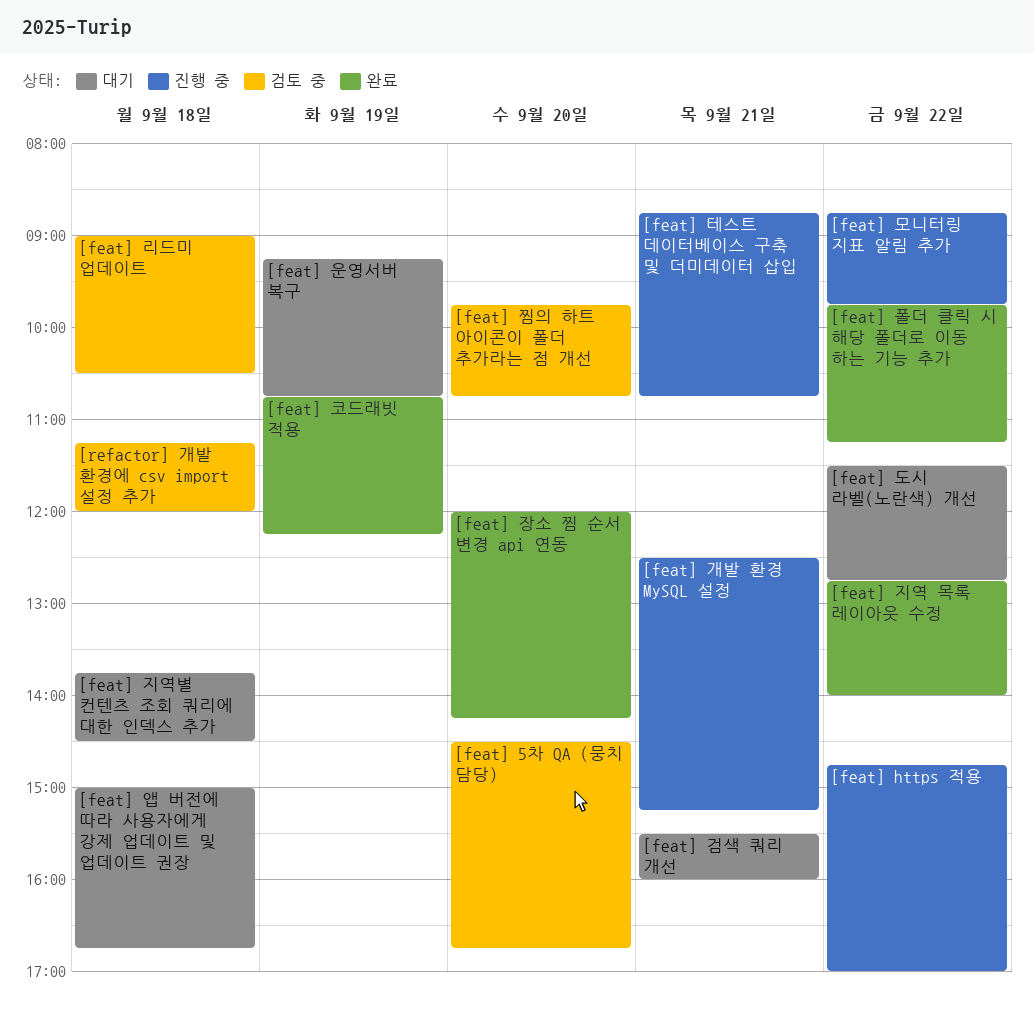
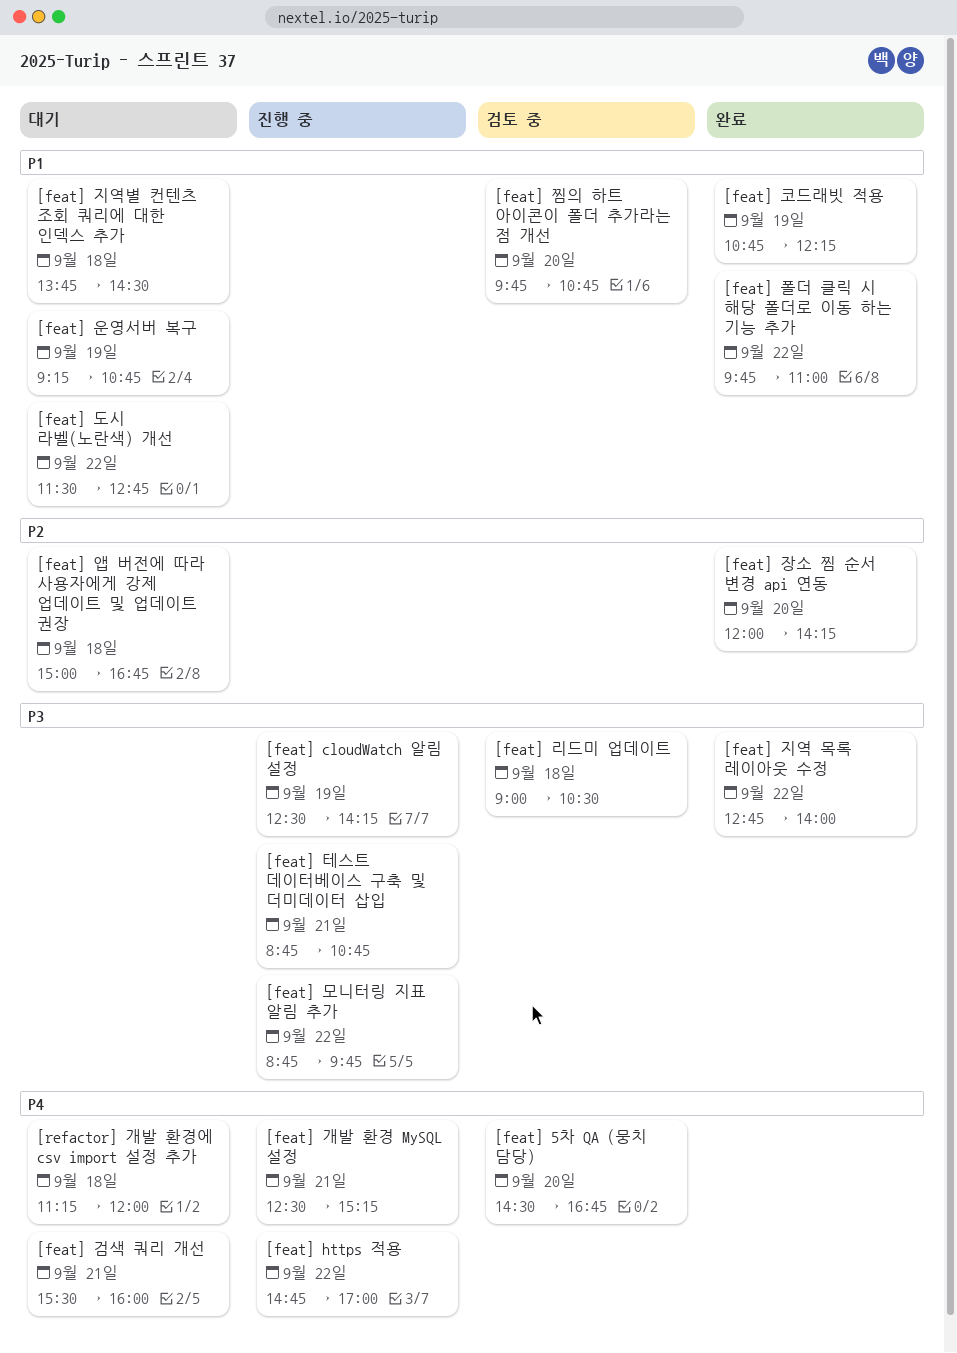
[feat] cloudWatch 알림 설정: none -> present
[feat] 폴더 클릭 시 해당 폴더로 이동 하는 기능 추가, ends: 11:15 -> 11:00
[refactor] 개발 환경에 csv import 설정 추가, status: 검토 중 -> 대기

